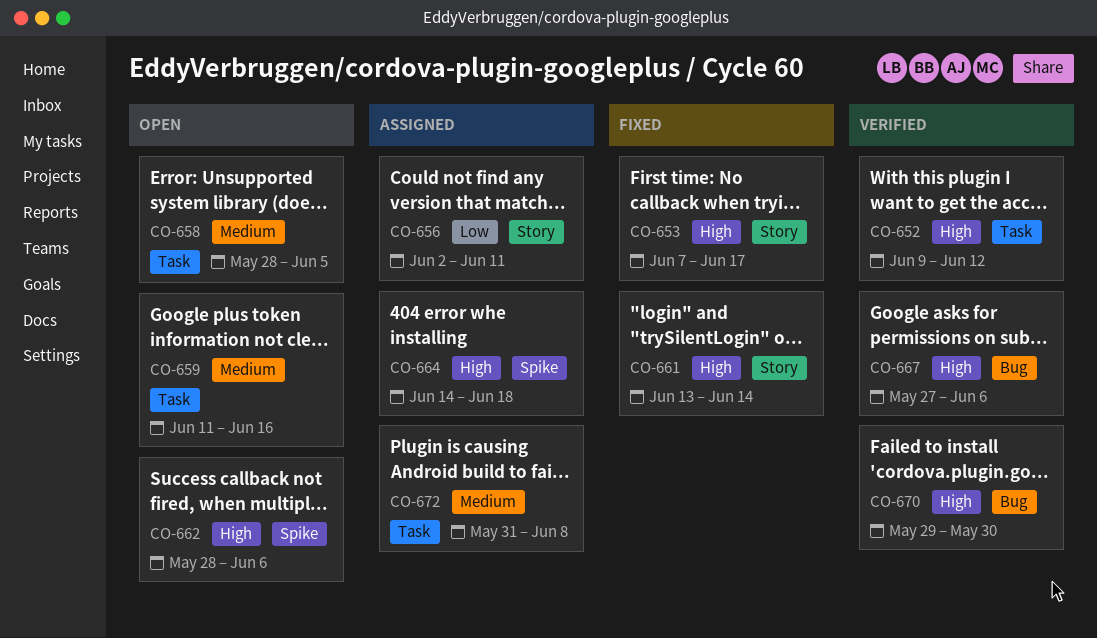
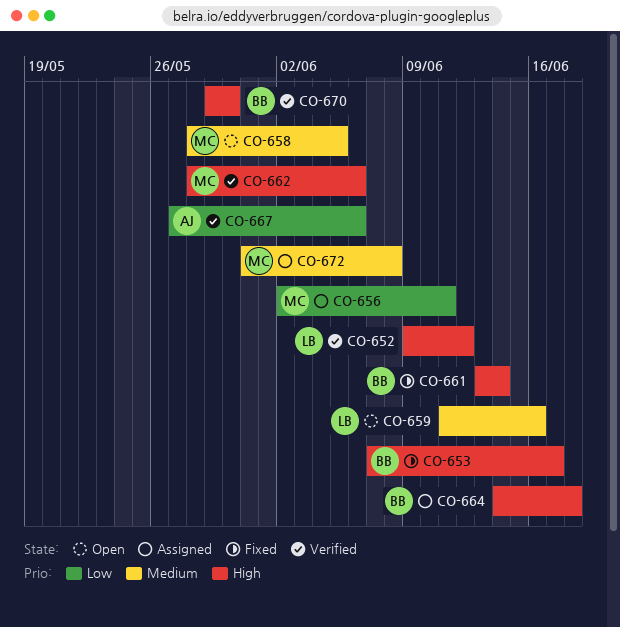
CO-662, status: Open -> Verified
CO-667, priority: High -> Low

